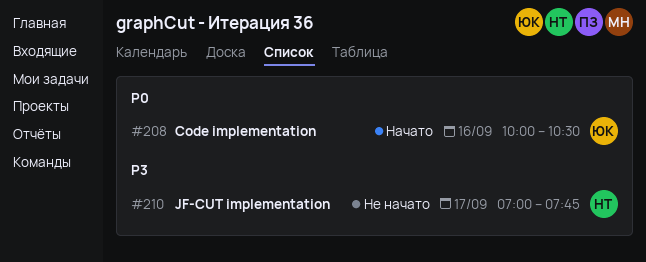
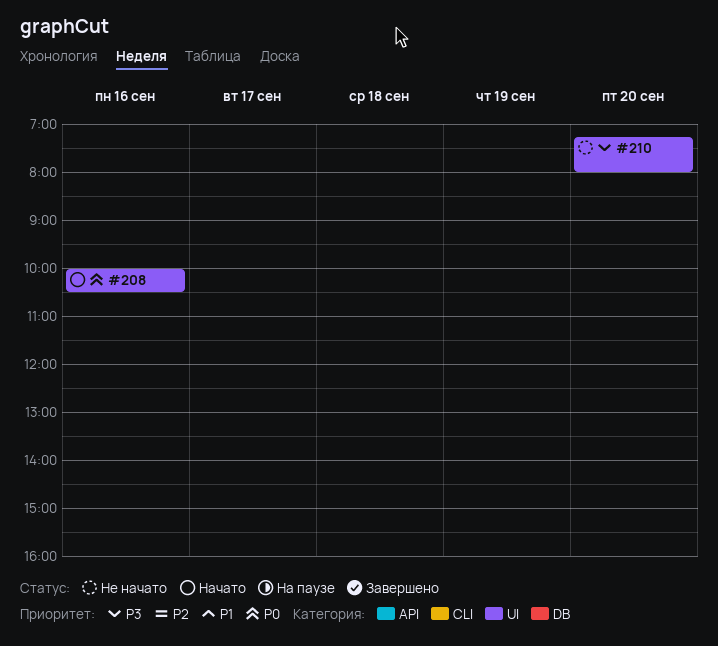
#210, day: Sep 17 -> Sep 20
#210, begins: 07:00 -> 07:15
#210, ends: 07:45 -> 08:00

